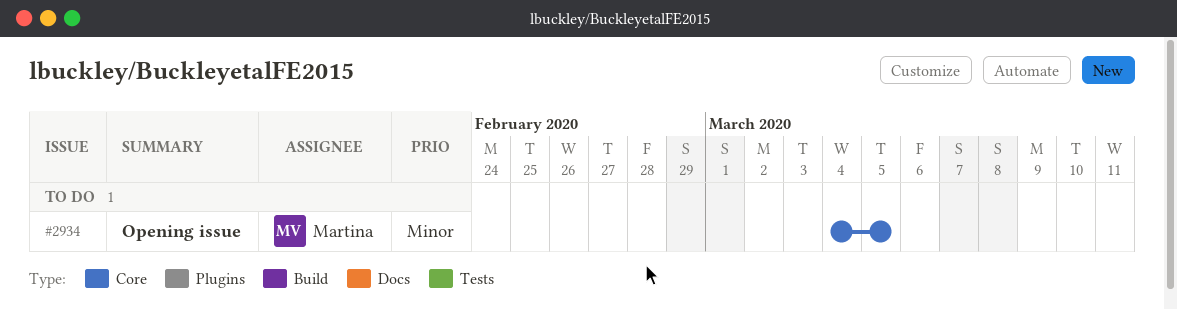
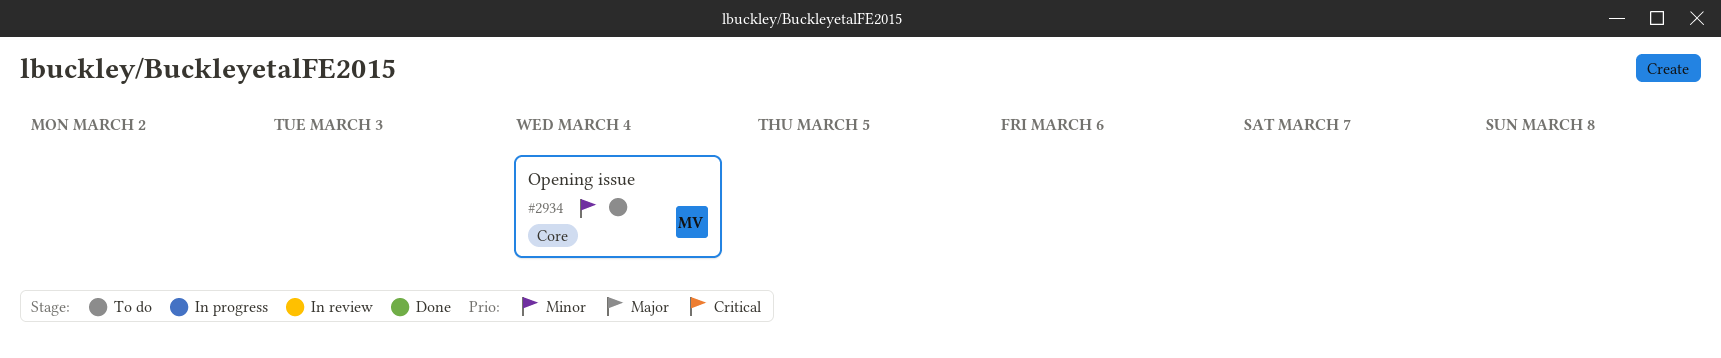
#2934, due: Mar 5 -> Mar 4

